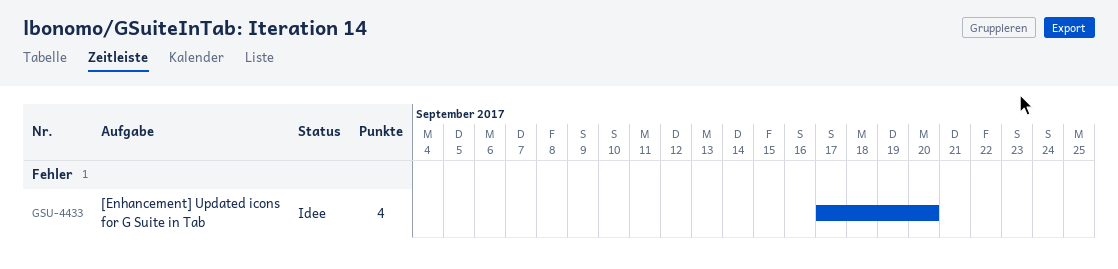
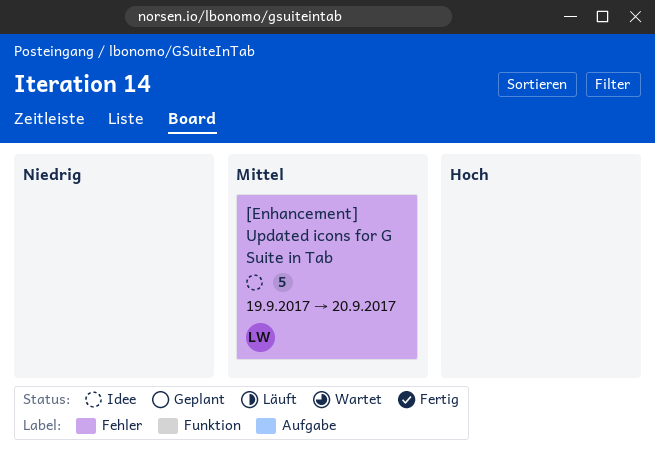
[Enhancement] Updated icons for G Suite in Tab, estimate: 4 -> 5
[Enhancement] Updated icons for G Suite in Tab, start: Sep 17 -> Sep 19

